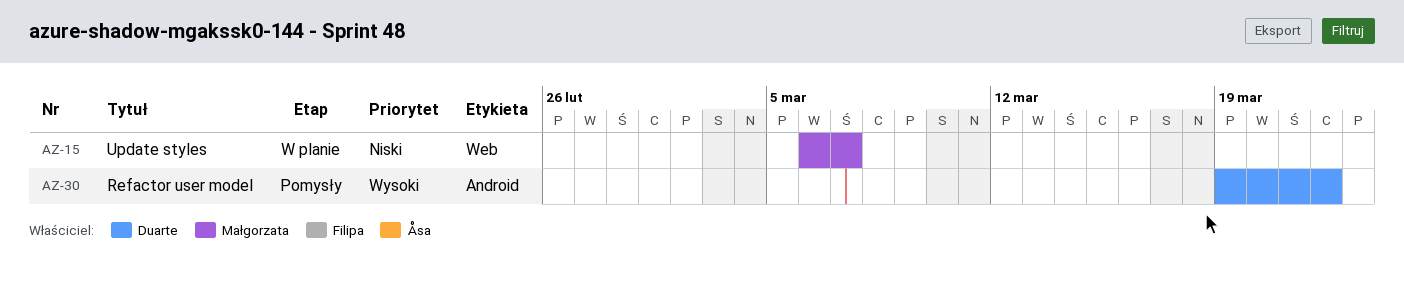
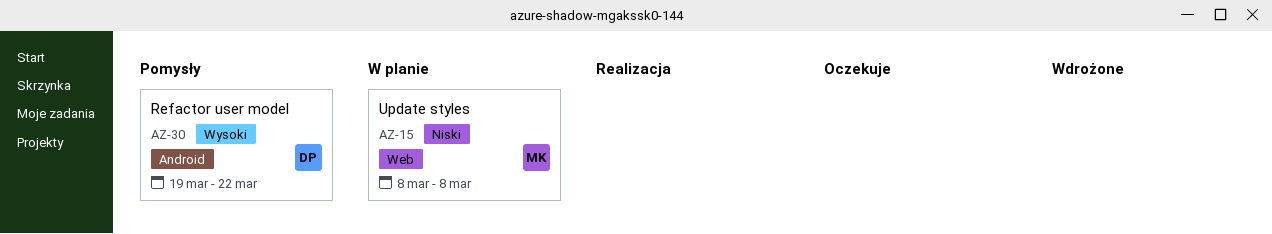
AZ-15, start: Mar 6 -> Mar 8
AZ-15, due: Mar 7 -> Mar 8

